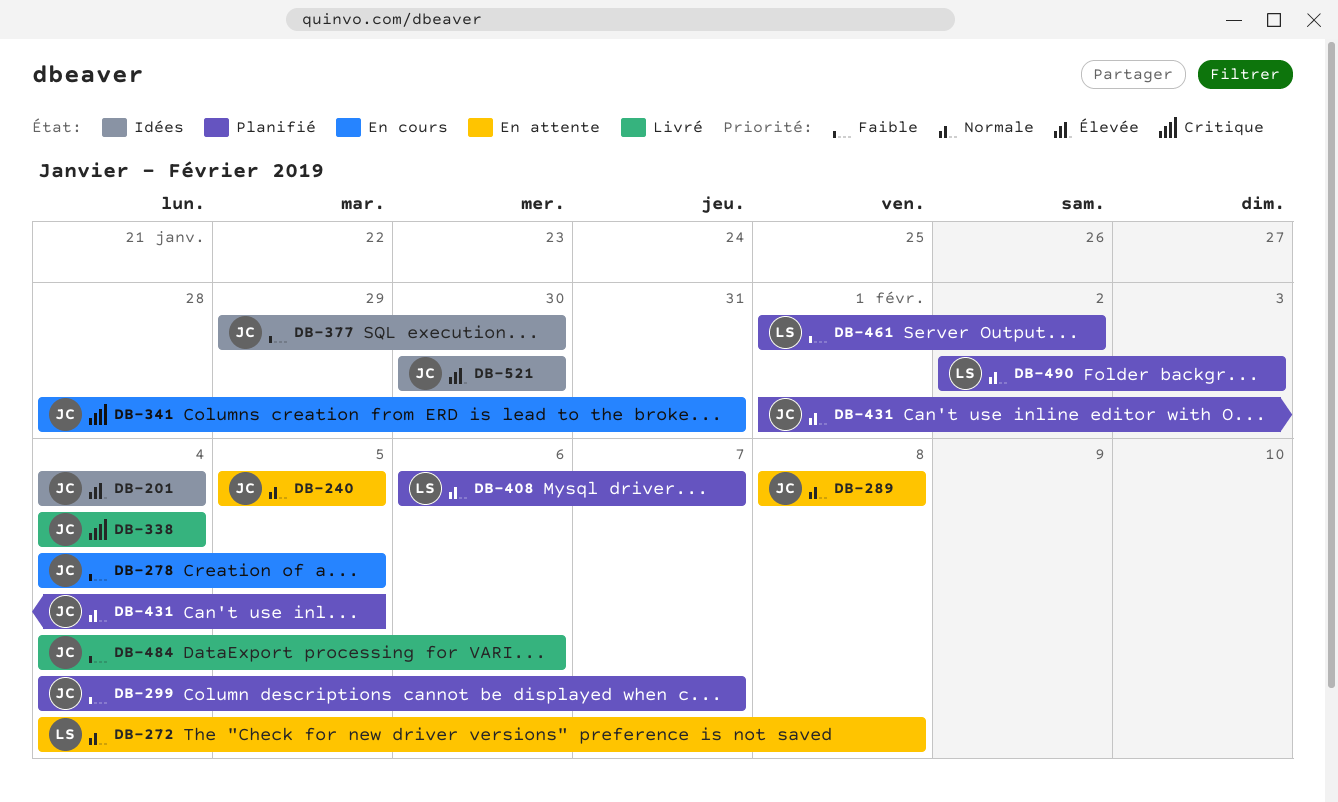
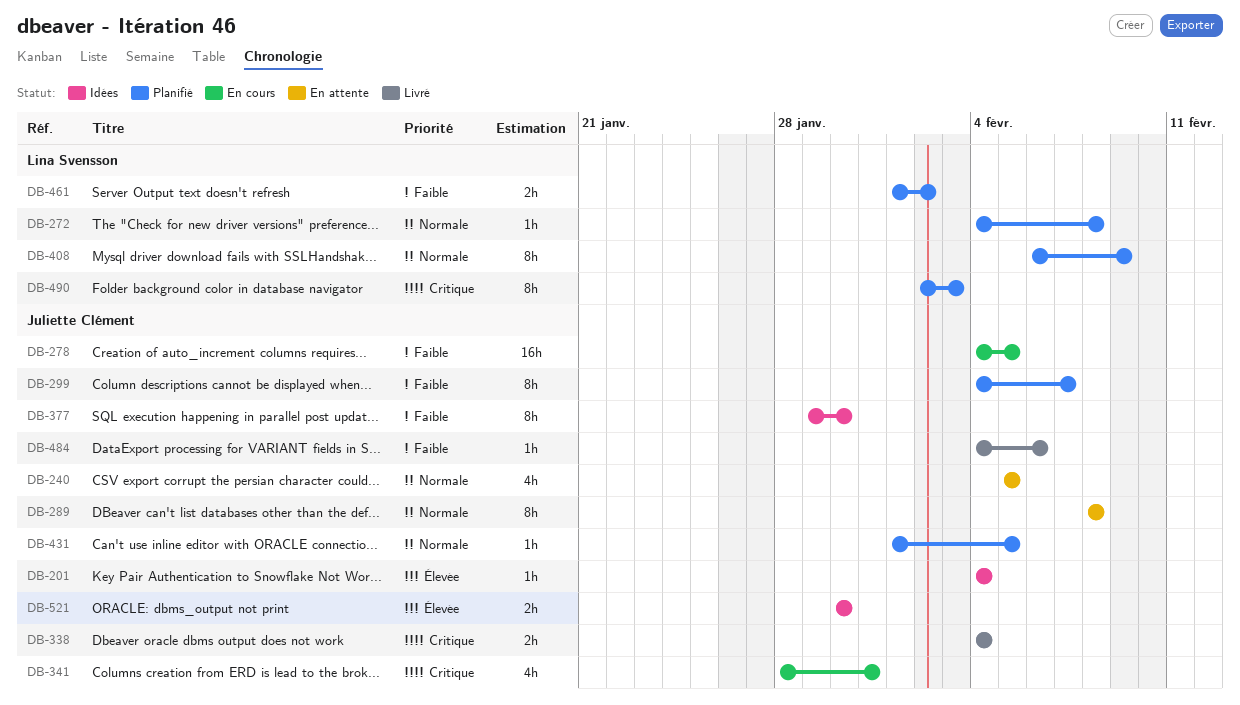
DB-272, status: En attente -> Planifié
DB-408, due: Feb 7 -> Feb 9
DB-490, priority: Normale -> Critique

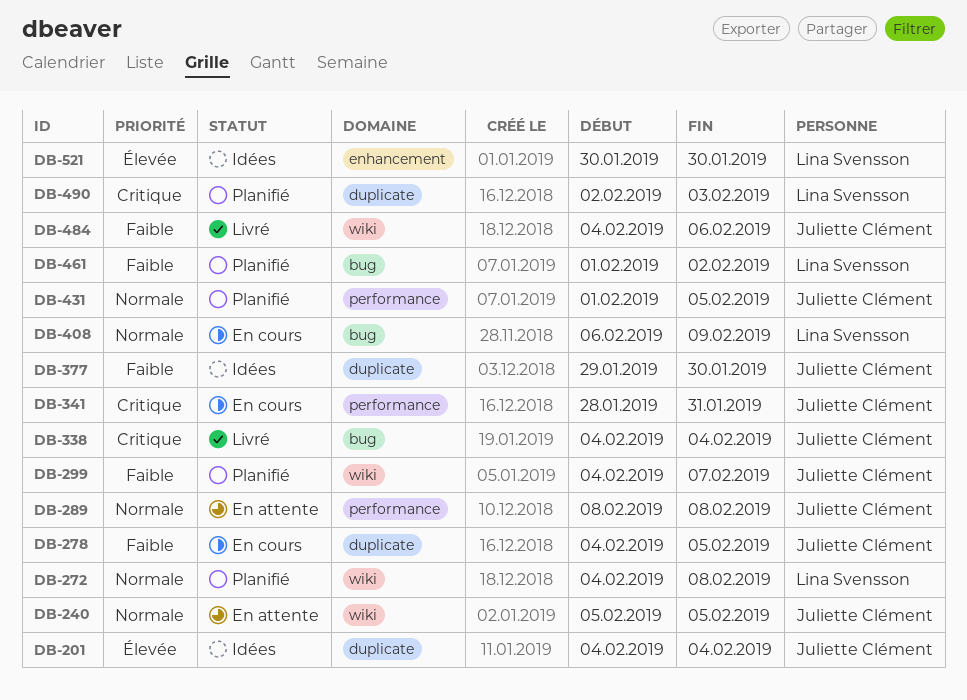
DB-408, status: Planifié -> En cours
DB-521, owner: Juliette Clément -> Lina Svensson

